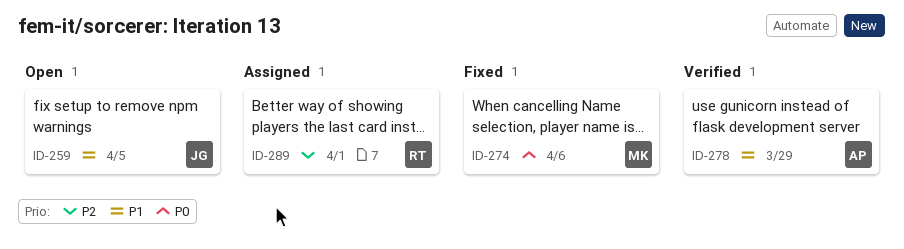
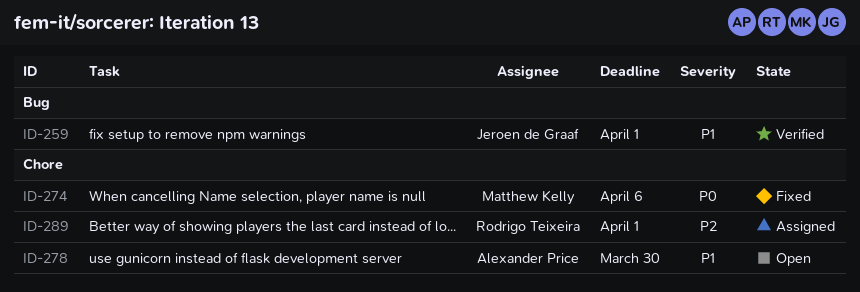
ID-259, status: Open -> Verified
ID-259, due: Apr 5 -> Apr 1
ID-278, status: Verified -> Open
ID-278, due: Mar 29 -> Mar 30

